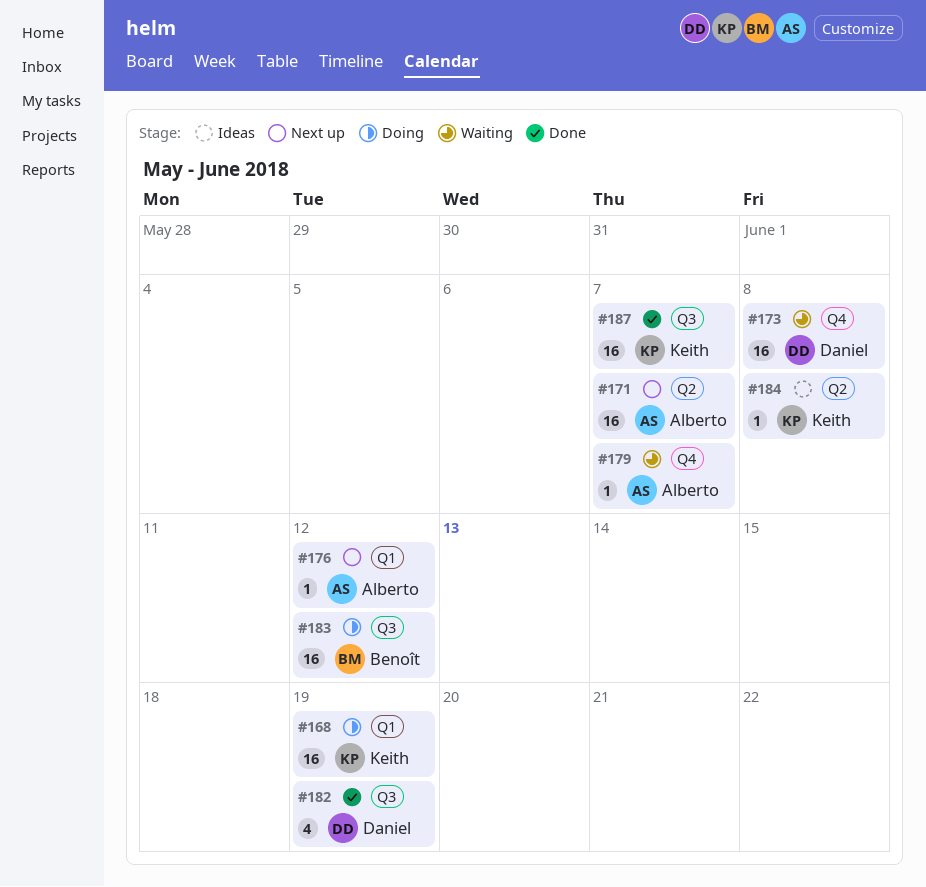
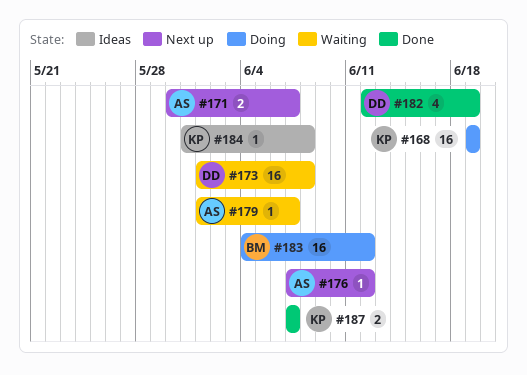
#171, estimate: 16 -> 2
#187, estimate: 16 -> 2

